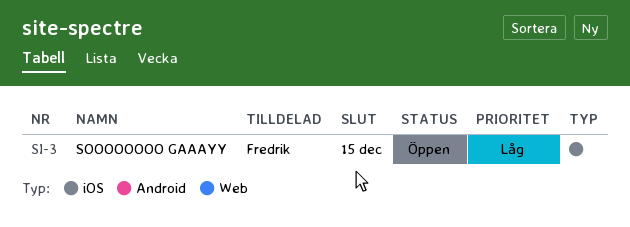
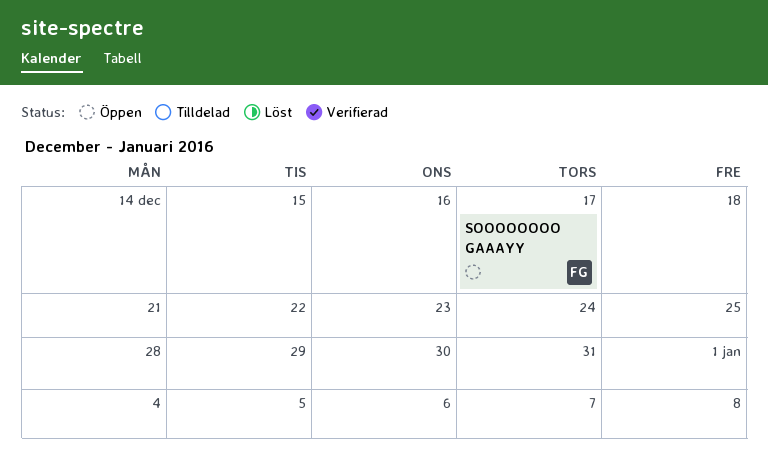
SOOOOOOOO GAAAYY, due: Dec 15 -> Dec 17

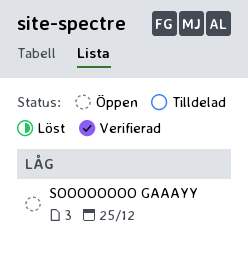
SOOOOOOOO GAAAYY, due: Dec 17 -> Dec 25

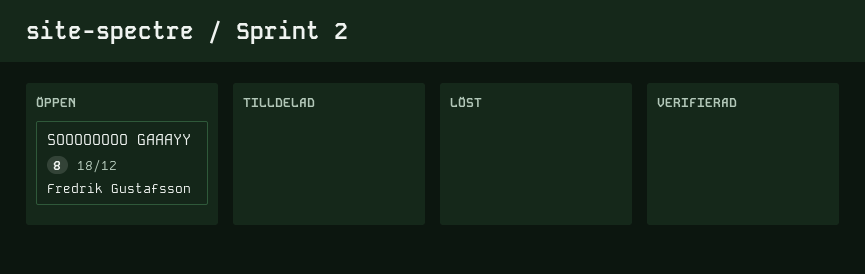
SOOOOOOOO GAAAYY, due: Dec 25 -> Dec 18

